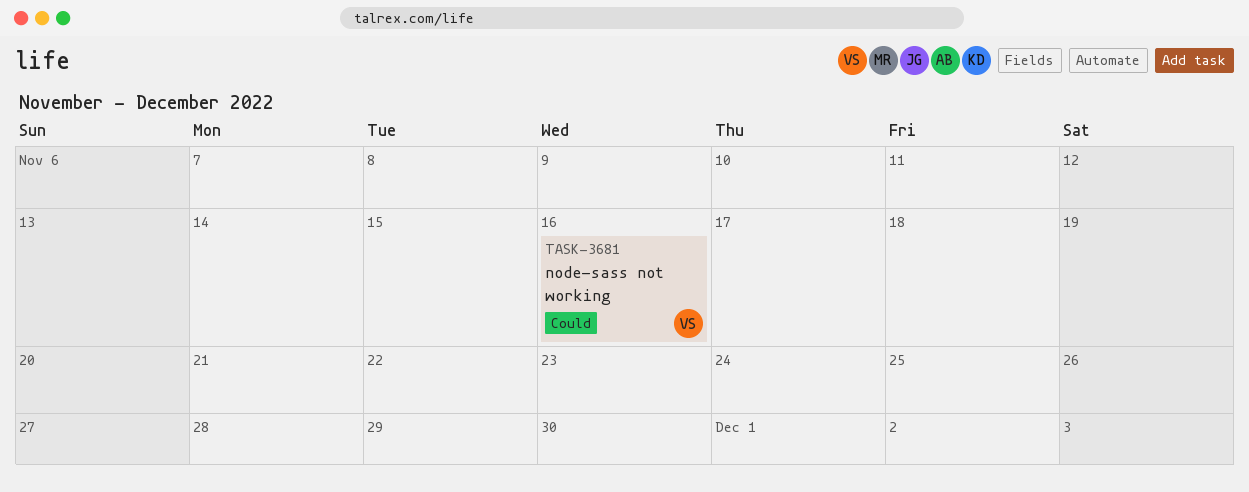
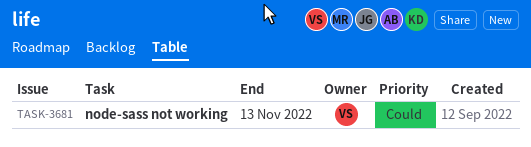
TASK-3681, due: Nov 16 -> Nov 13

